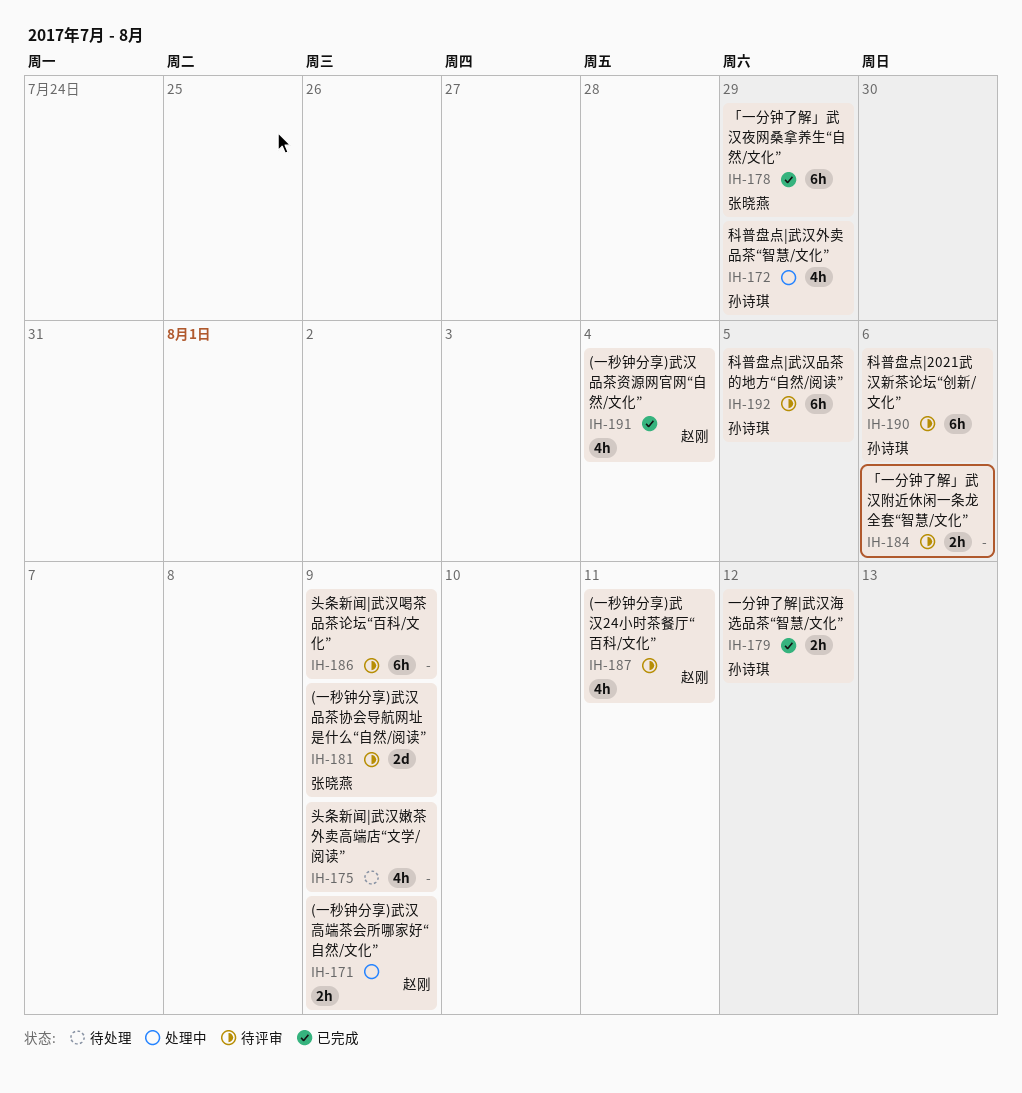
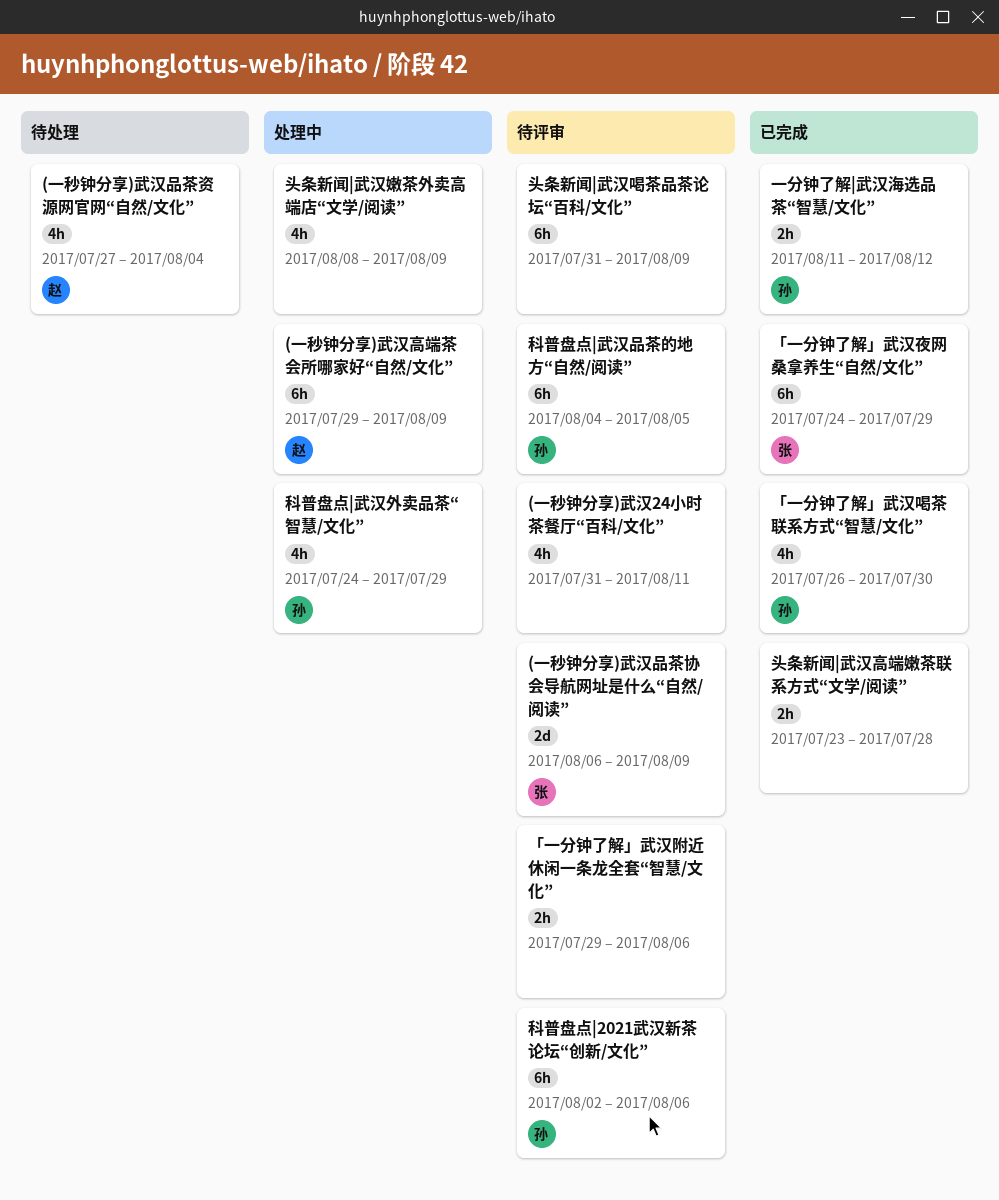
(一秒钟分享)武汉24小时茶餐厅“百科/文化”, owner: 赵刚 -> none
(一秒钟分享)武汉品茶资源网官网“自然/文化”, status: 已完成 -> 待处理
(一秒钟分享)武汉高端茶会所哪家好“自然/文化”, estimate: 2h -> 6h
「一分钟了解」武汉喝茶联系方式“智慧/文化”: none -> present
头条新闻|武汉嫩茶外卖高端店“文学/阅读”, status: 待处理 -> 处理中
头条新闻|武汉高端嫩茶联系方式“文学/阅读”: none -> present

